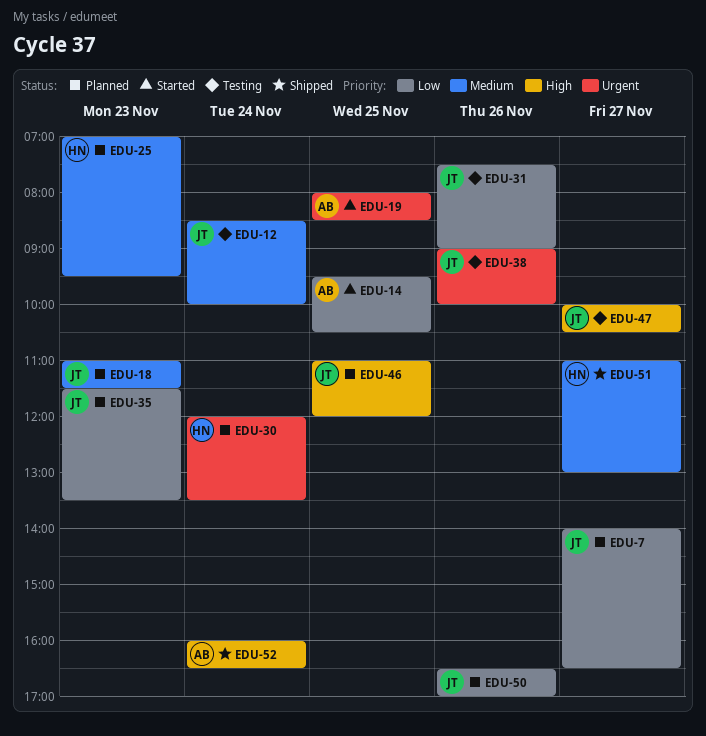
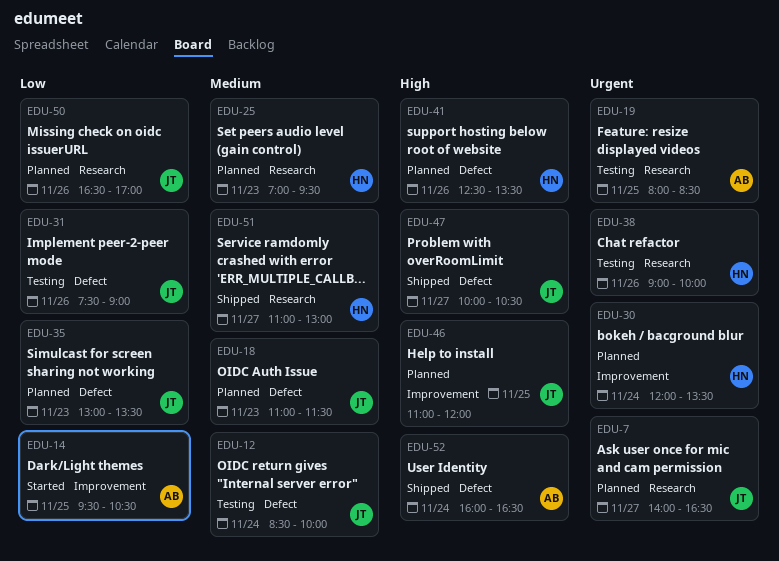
EDU-7, priority: Low -> Urgent
EDU-19, status: Started -> Testing
EDU-35, begins: 11:30 -> 13:00
EDU-38, owner: JT -> HN
EDU-41: none -> present
EDU-47, status: Testing -> Shipped

